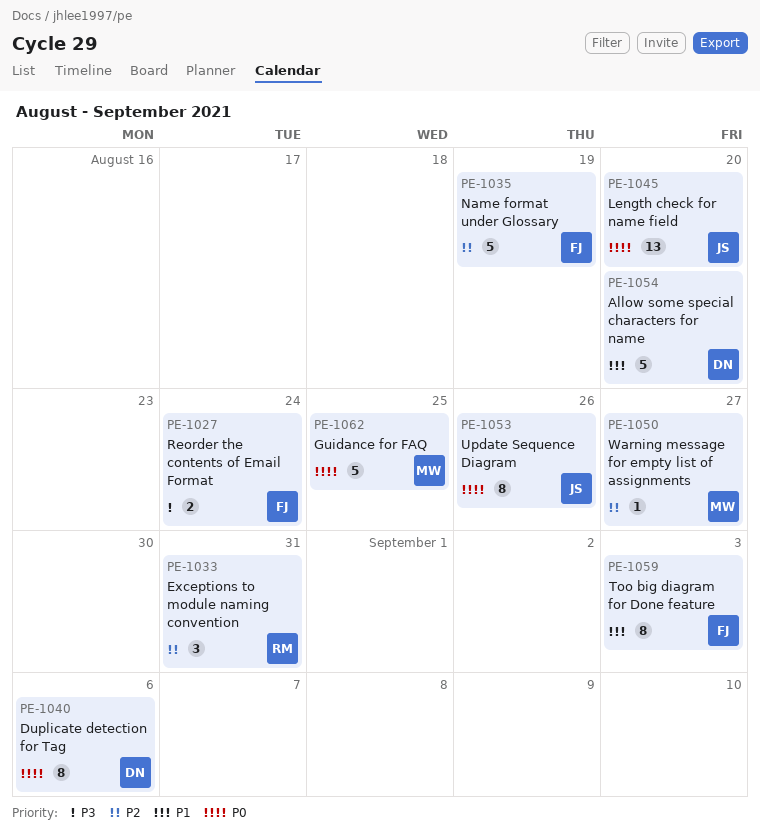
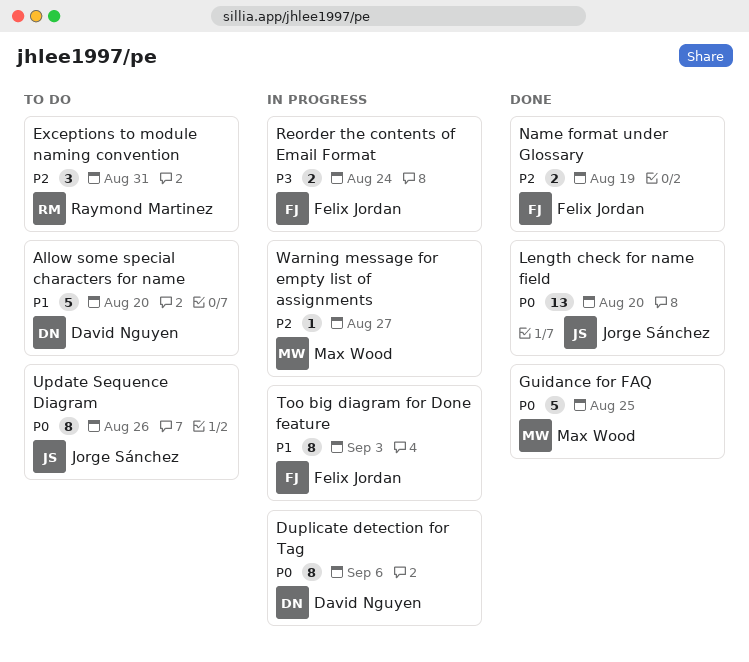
Name format under Glossary, estimate: 5 -> 2

